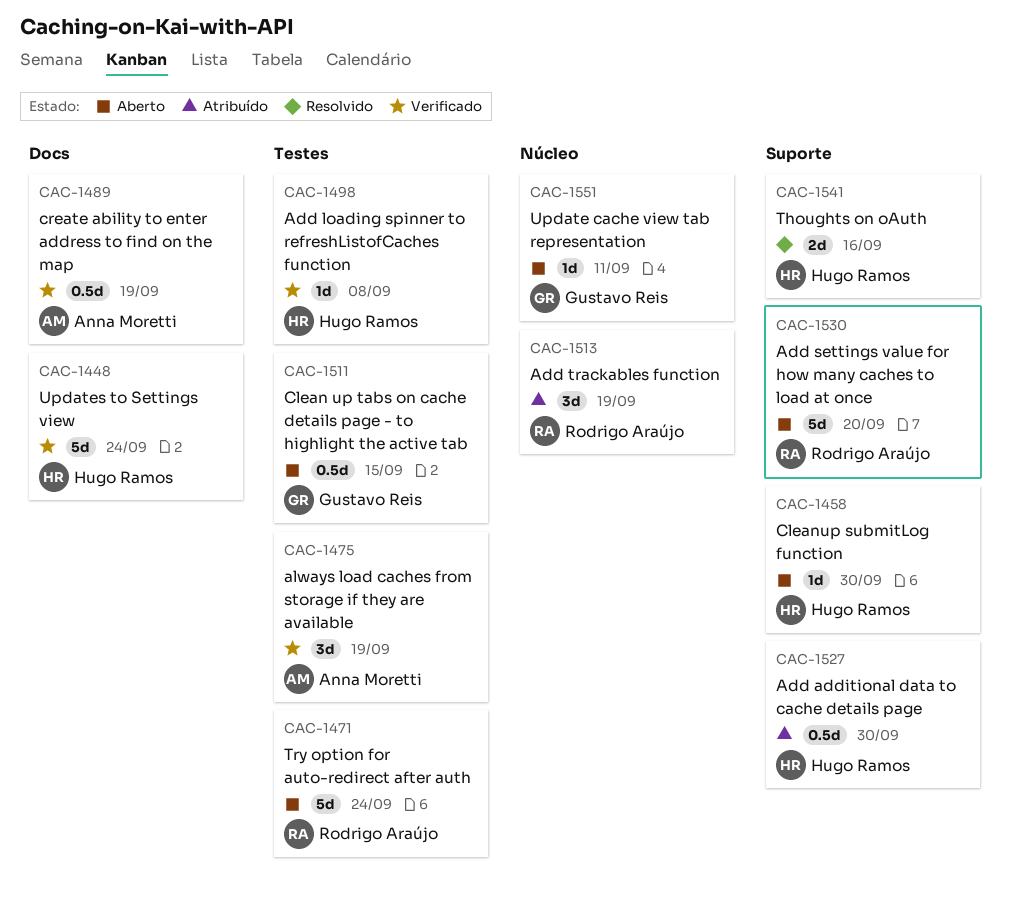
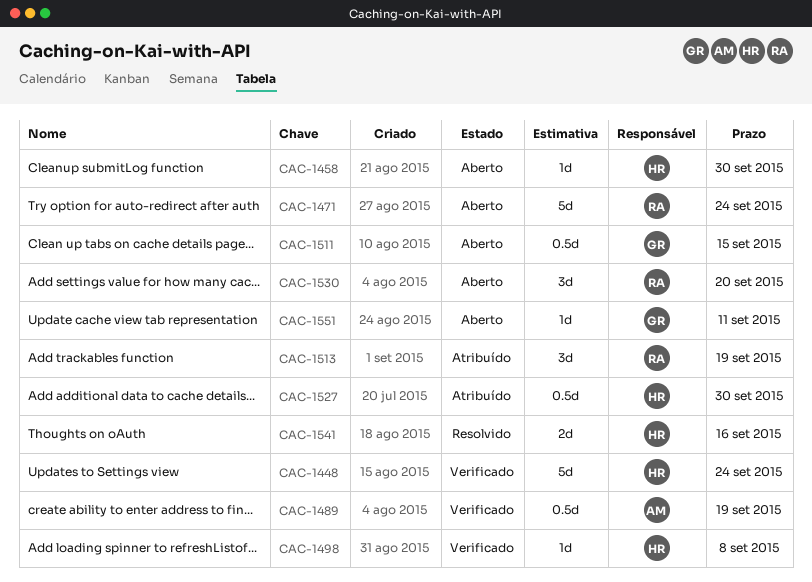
CAC-1475: present -> none
CAC-1530, estimate: 5d -> 3d

